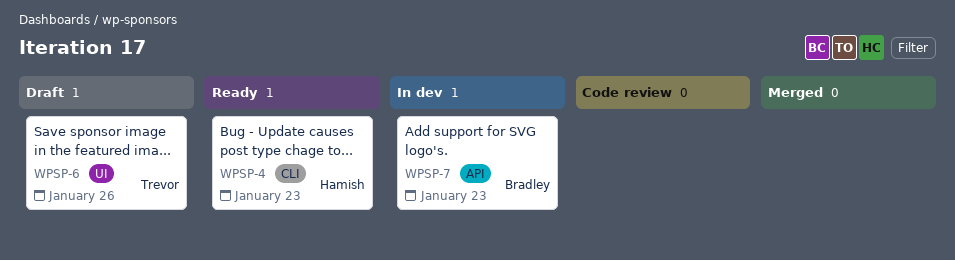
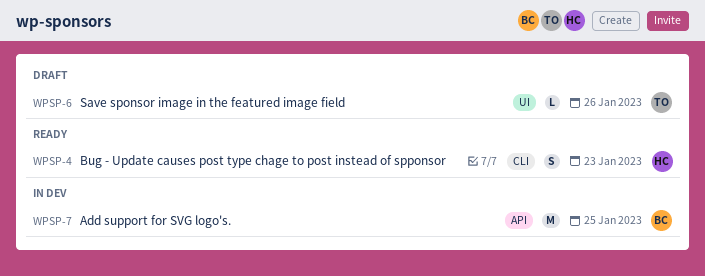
WPSP-7, due: Jan 23 -> Jan 25

